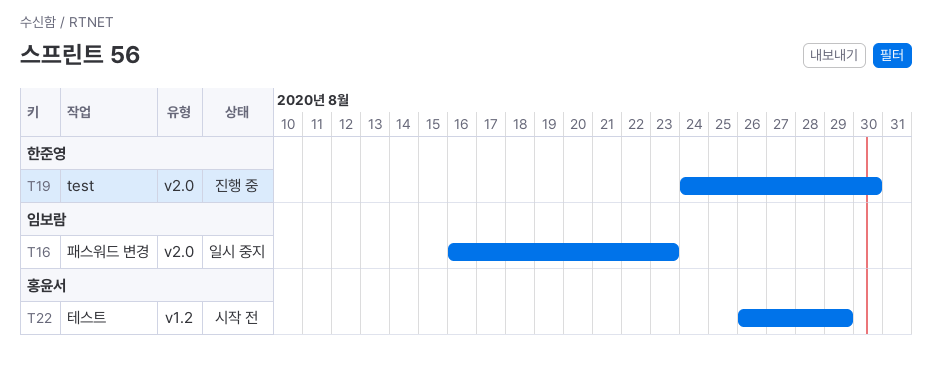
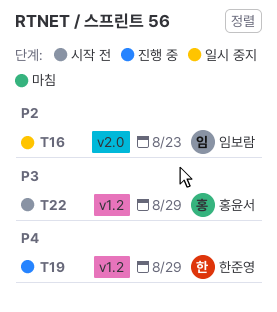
T19, label: v2.0 -> v1.2
T19, due: Aug 30 -> Aug 29

